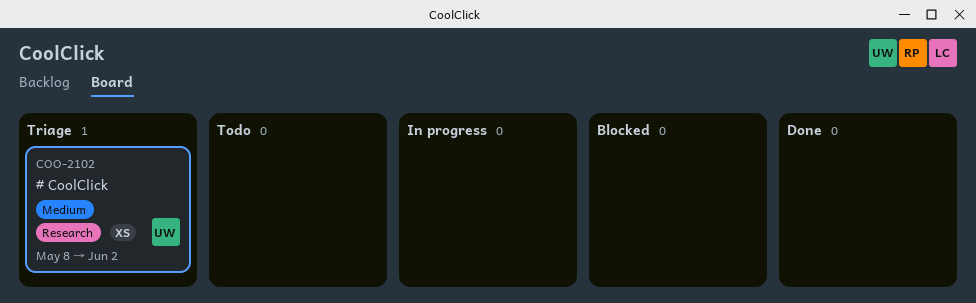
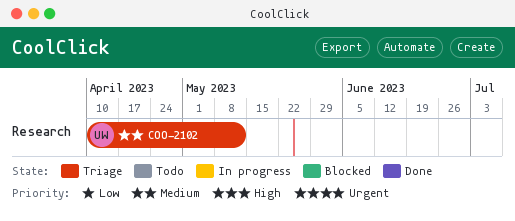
COO-2102, start: May 8 -> Apr 10
COO-2102, due: Jun 2 -> May 12

